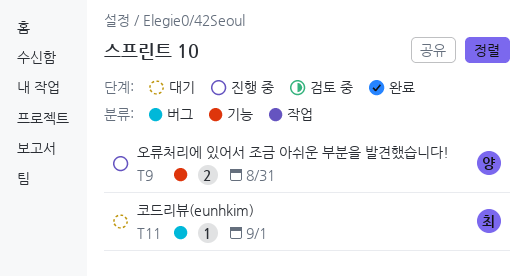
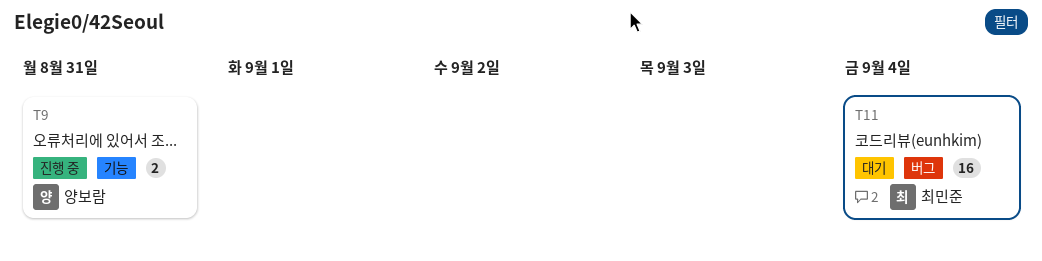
T11, estimate: 1 -> 16
T11, due: Sep 1 -> Sep 4

